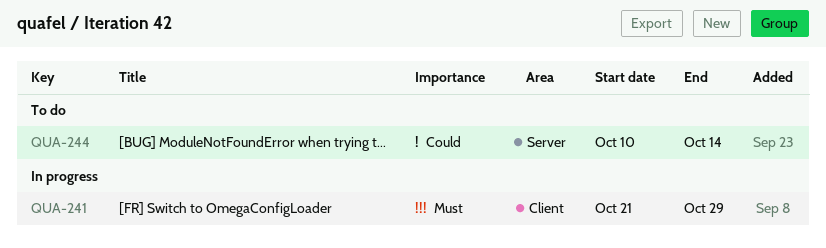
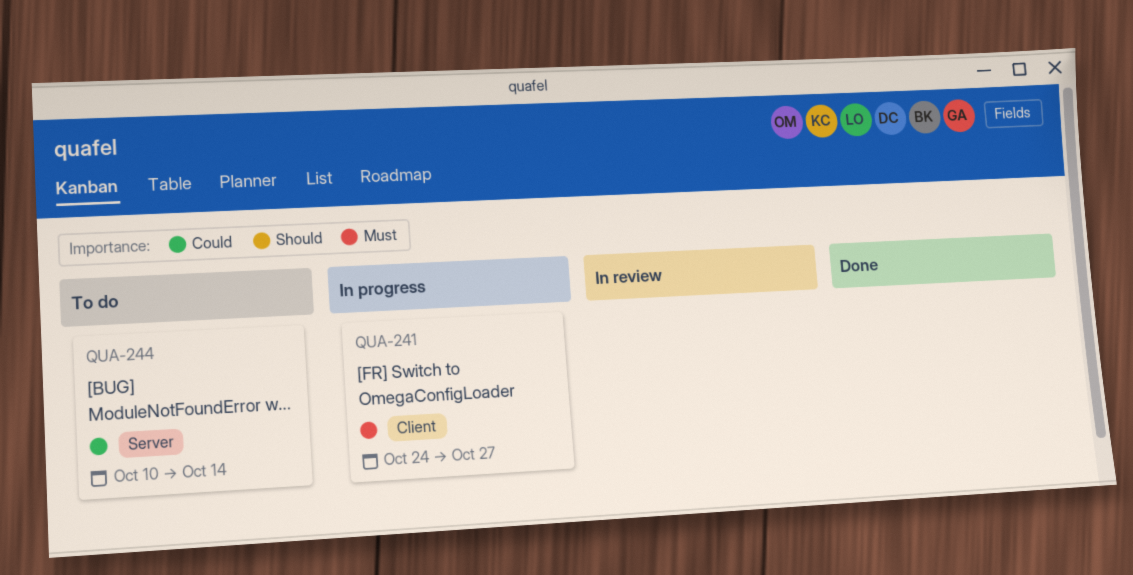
QUA-241, start: Oct 21 -> Oct 24
QUA-241, due: Oct 29 -> Oct 27

